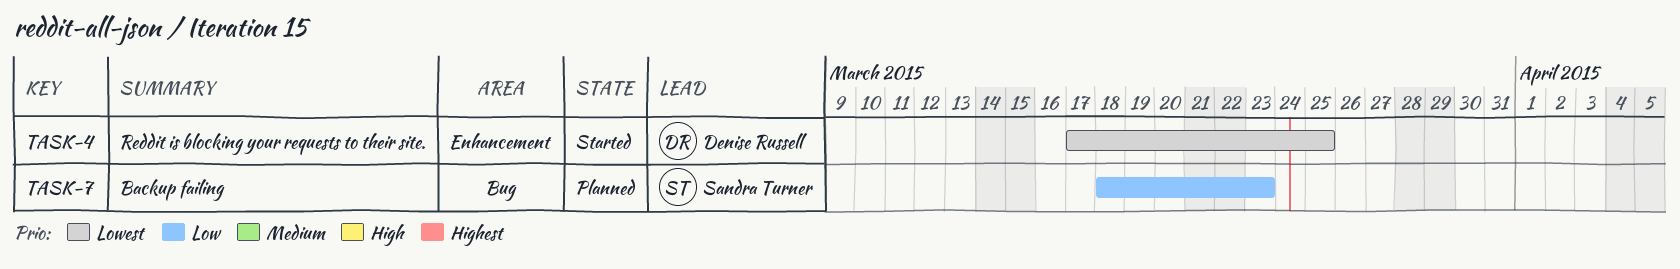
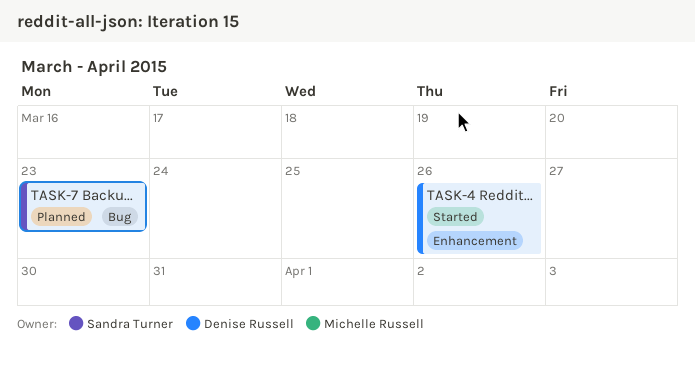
TASK-4, due: Mar 25 -> Mar 26

